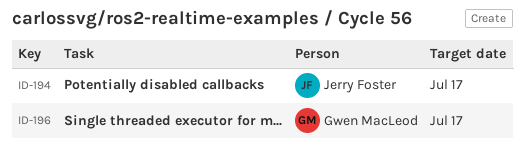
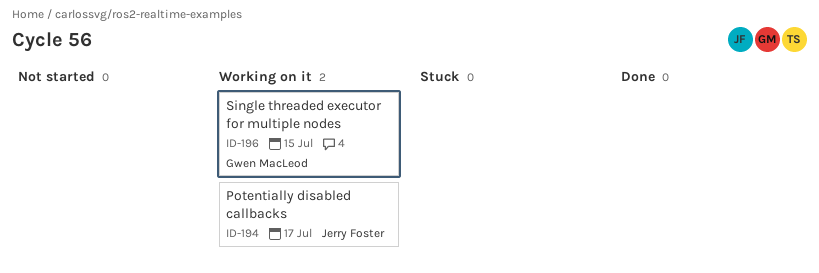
ID-196, due: Jul 17 -> Jul 15

